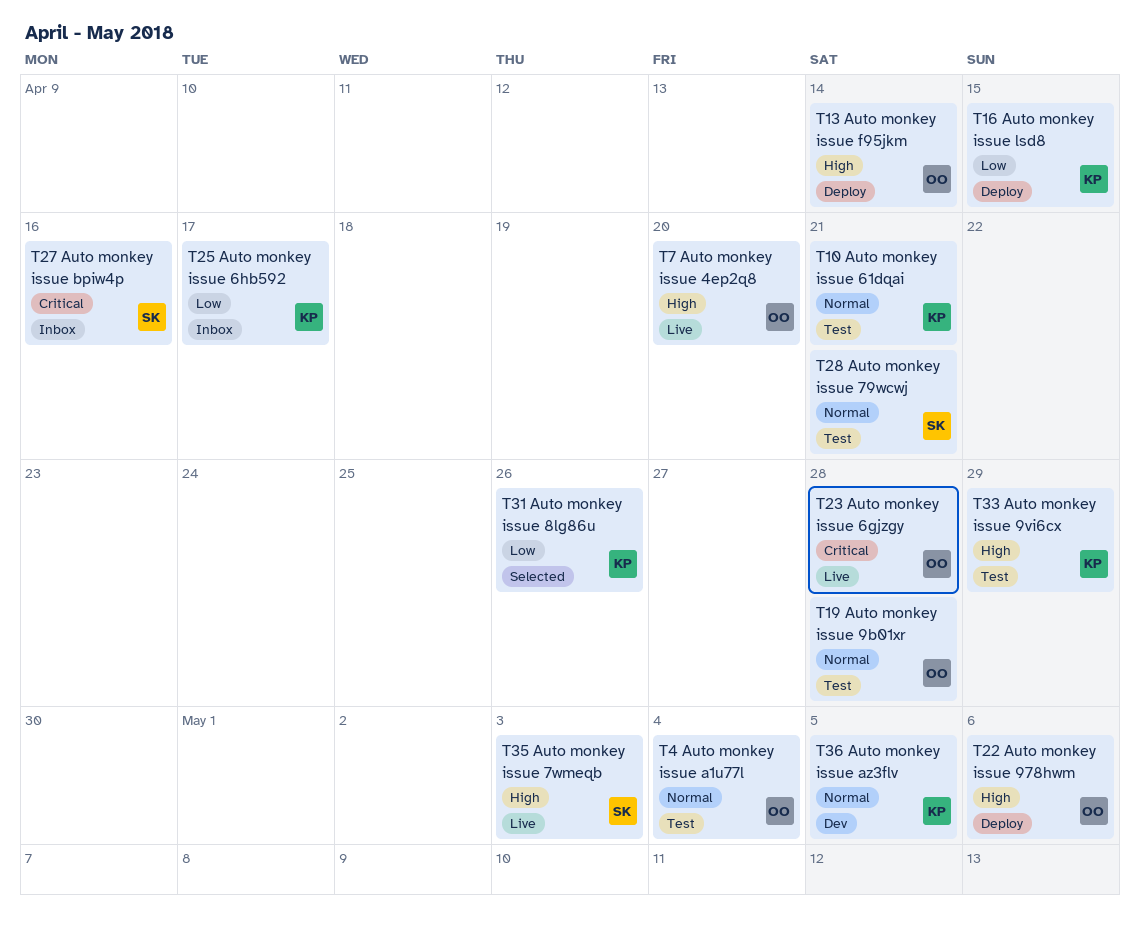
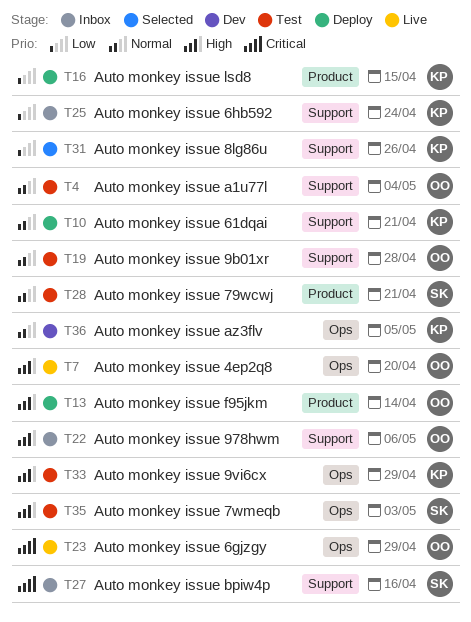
T10, status: Test -> Deploy
T22, status: Deploy -> Inbox
T23, due: Apr 28 -> Apr 29
T25, due: Apr 17 -> Apr 24
T35, status: Live -> Test

